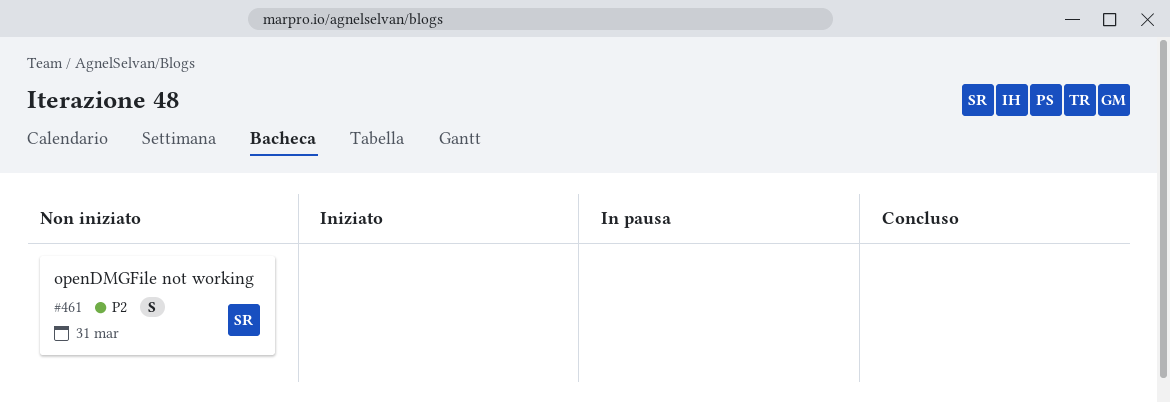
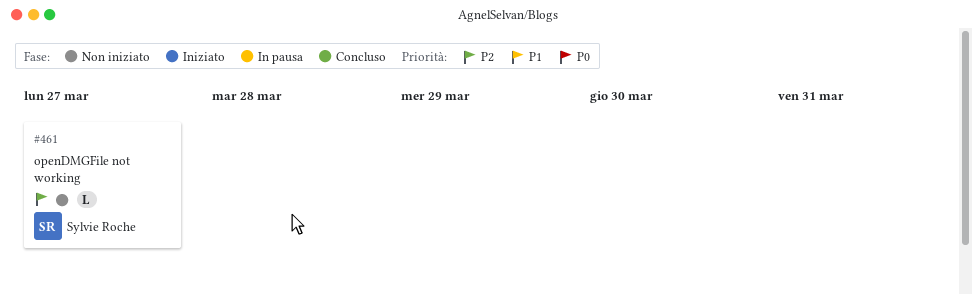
#461, estimate: S -> L
#461, due: Mar 31 -> Mar 27

